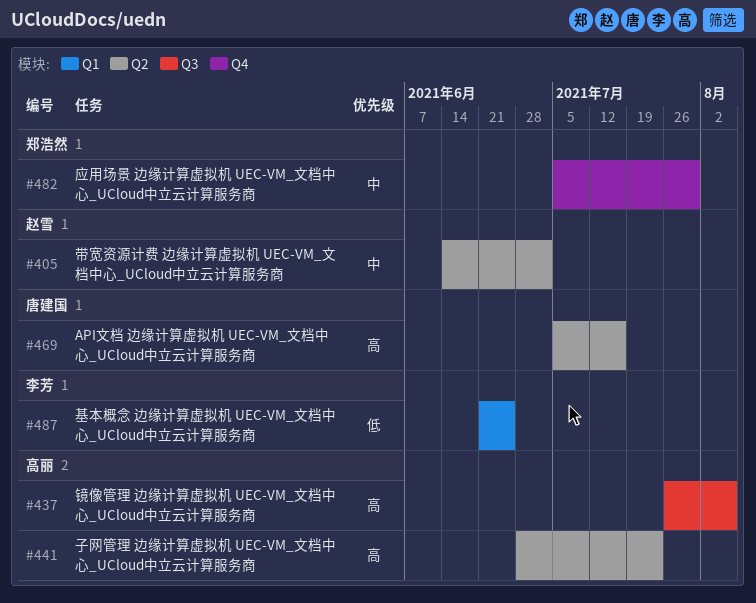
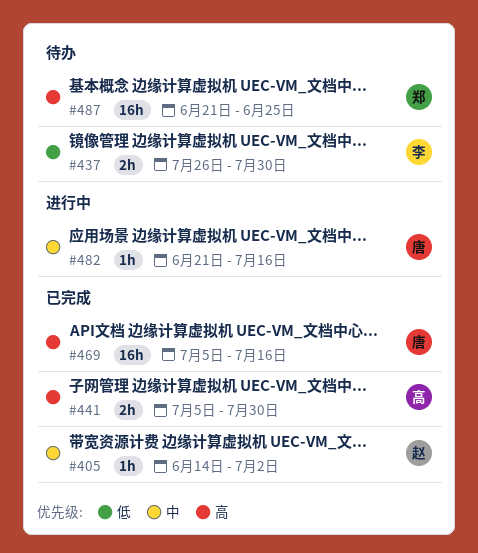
#437, owner: 高丽 -> 李芳
#437, priority: 高 -> 低
#437, due: Aug 6 -> Jul 30
#441, start: Jun 28 -> Jul 5
#441, due: Jul 23 -> Jul 30
#482, owner: 郑浩然 -> 唐建国
#482, start: Jul 5 -> Jun 21
#482, due: Jul 30 -> Jul 16
#487, owner: 李芳 -> 郑浩然
#487, priority: 低 -> 高

